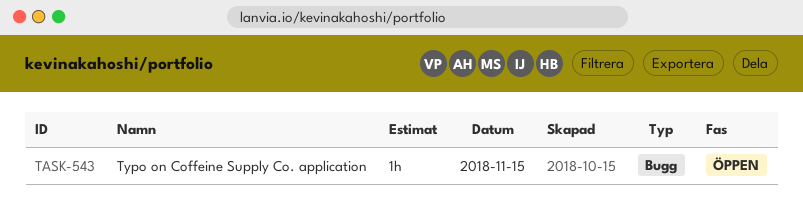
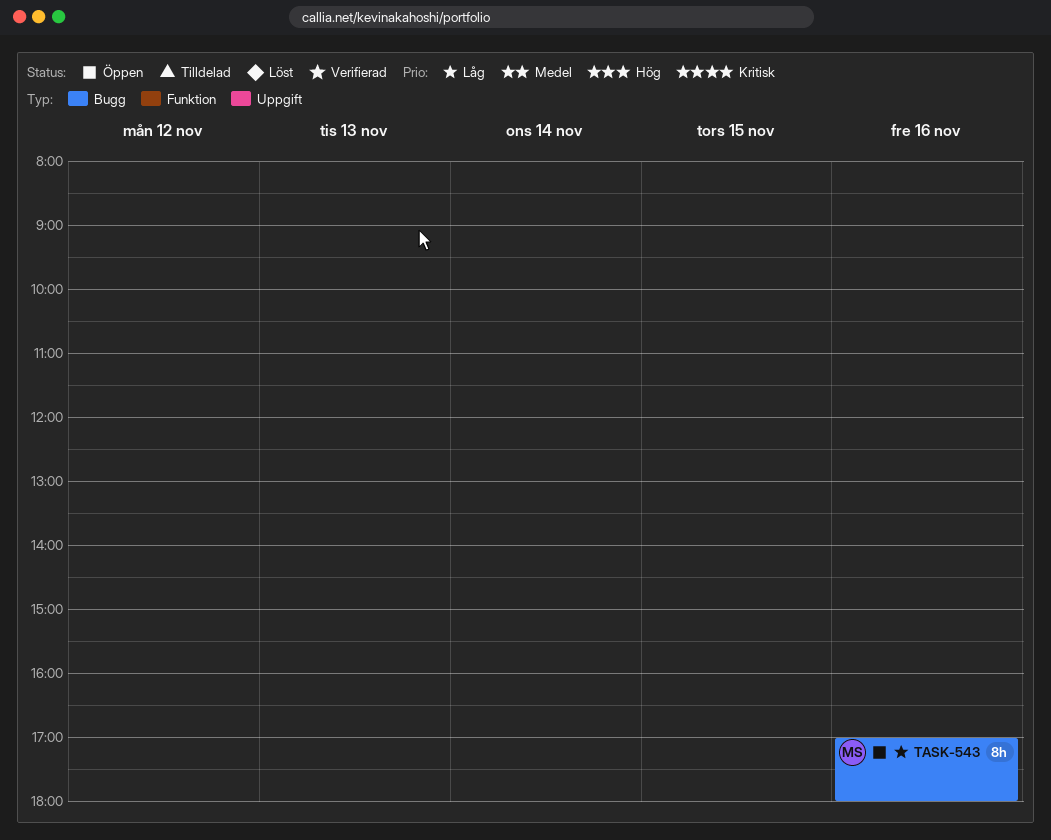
TASK-543, estimate: 1h -> 8h
TASK-543, day: Nov 15 -> Nov 16

